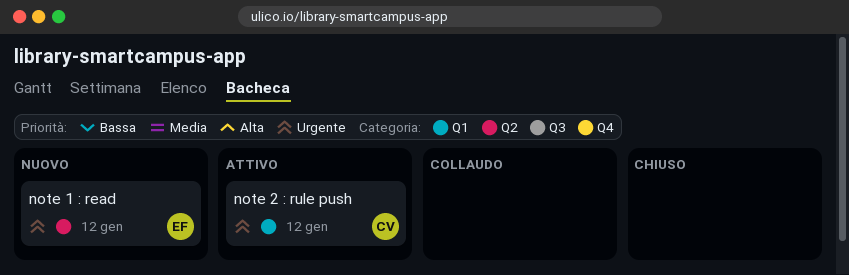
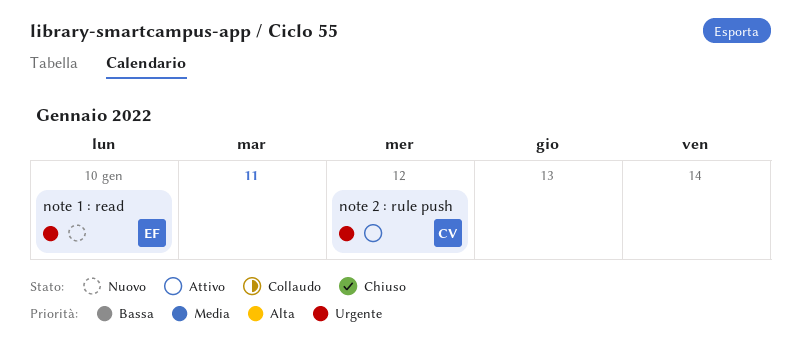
note 1 : read, due: Jan 12 -> Jan 10

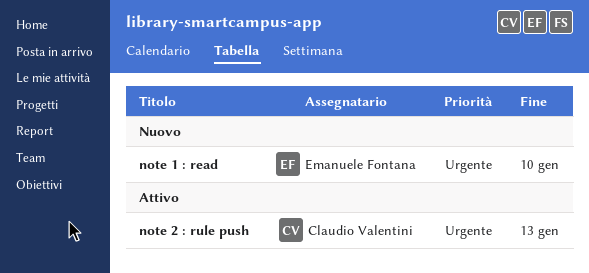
note 2 : rule push, due: Jan 12 -> Jan 13

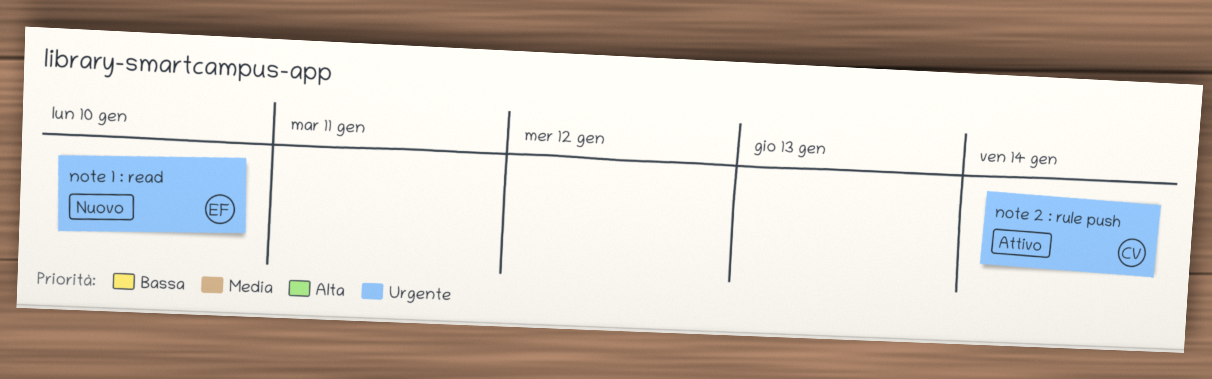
note 2 : rule push, due: Jan 13 -> Jan 14

